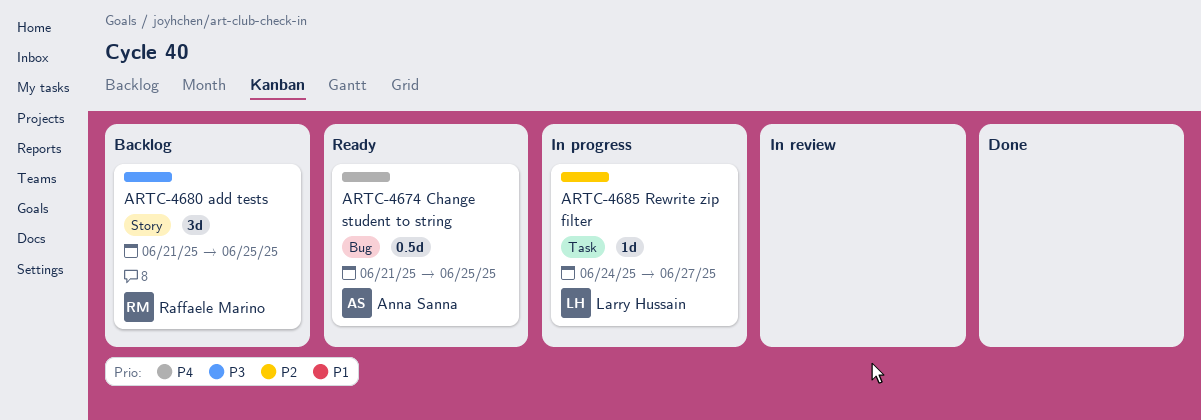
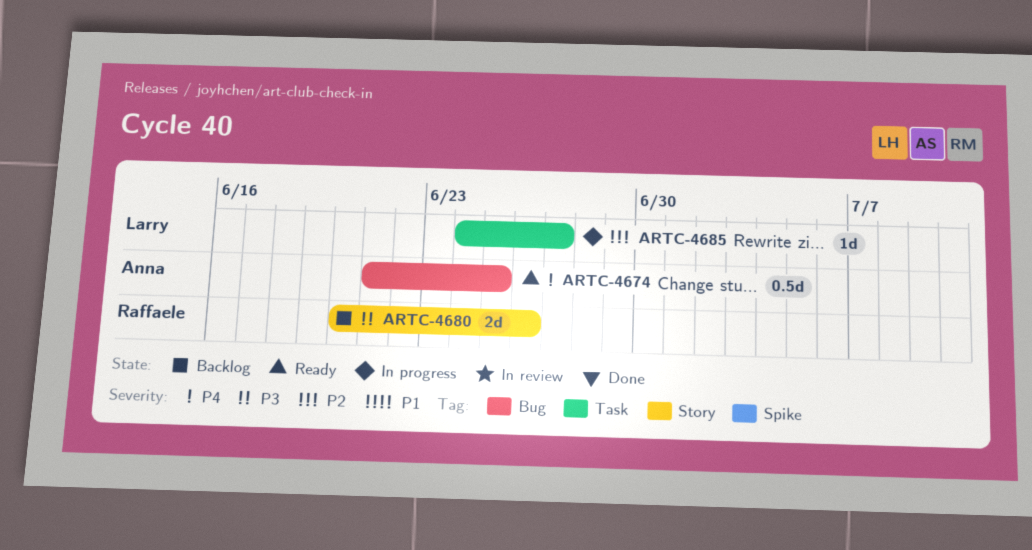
ARTC-4680, estimate: 3d -> 2d
ARTC-4680, start: Jun 21 -> Jun 20
ARTC-4680, due: Jun 25 -> Jun 26

